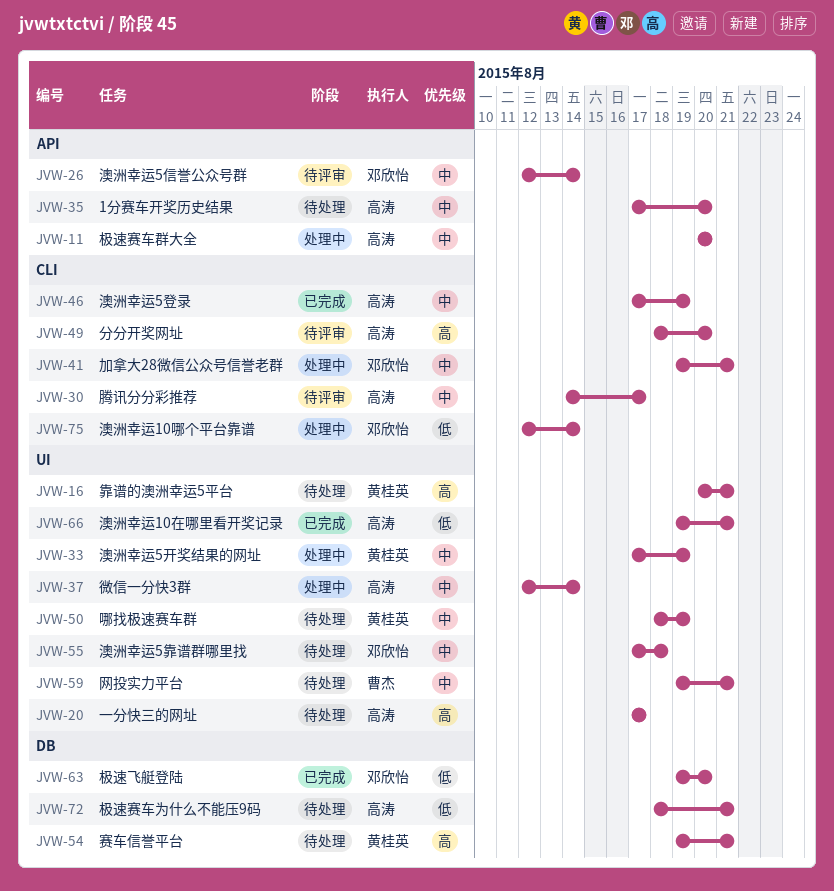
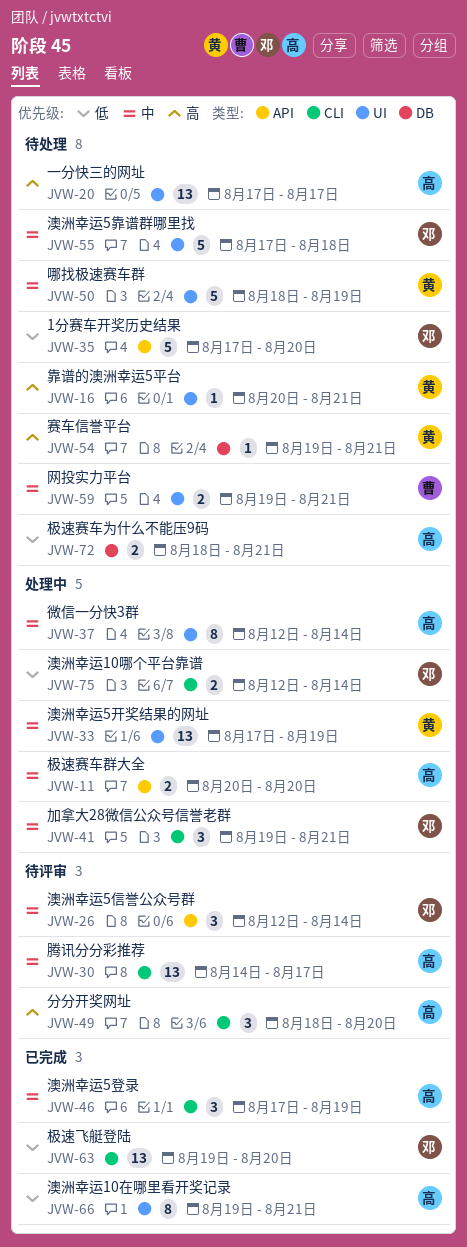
JVW-35, owner: 高涛 -> 邓欣怡
JVW-35, priority: 中 -> 低
JVW-63, label: DB -> CLI

